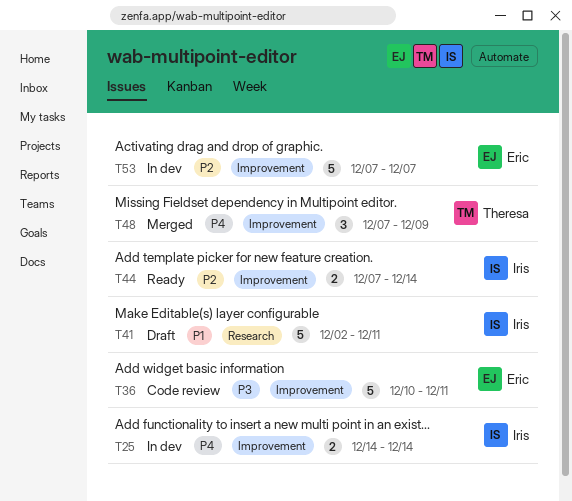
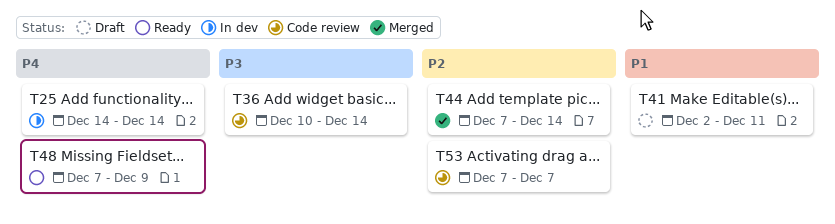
T36, due: Dec 11 -> Dec 14
T44, status: Ready -> Merged
T48, status: Merged -> Ready
T53, status: In dev -> Code review

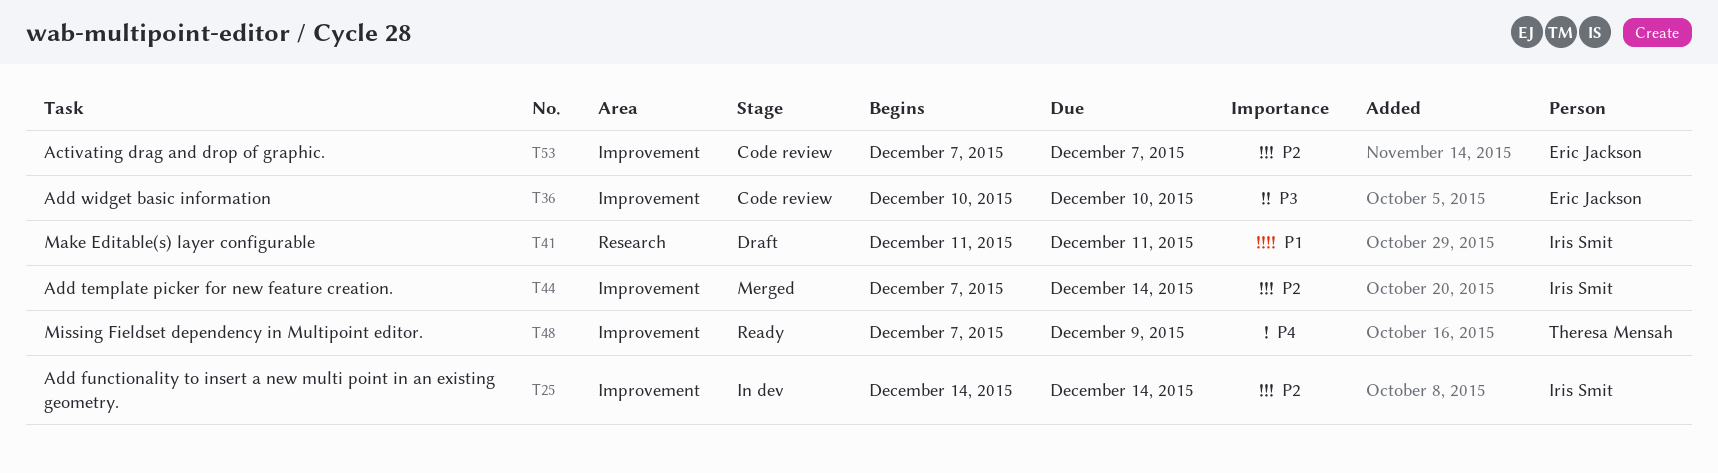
T25, priority: P4 -> P2
T36, due: Dec 14 -> Dec 10
T41, start: Dec 2 -> Dec 11

